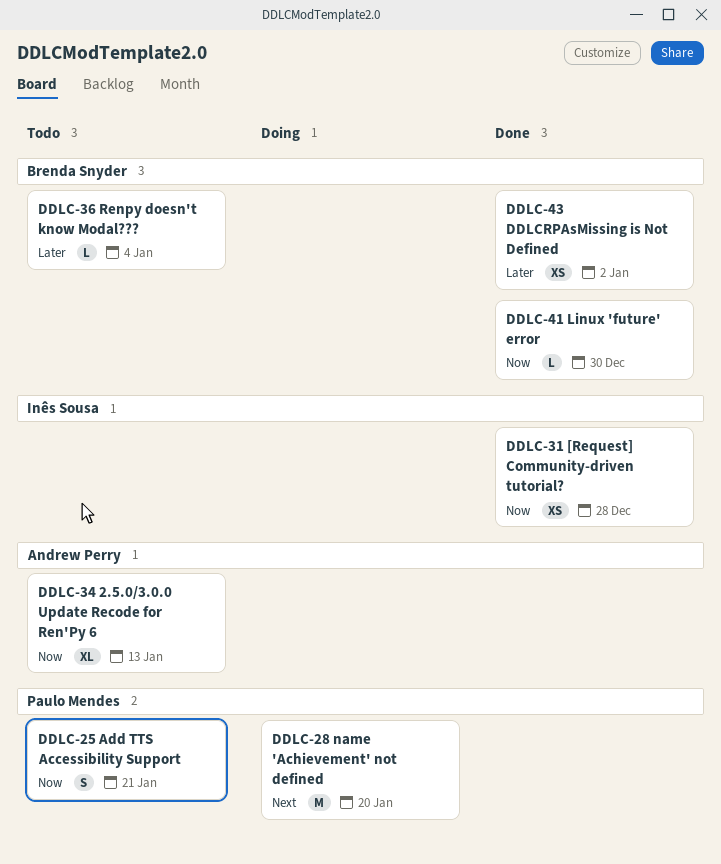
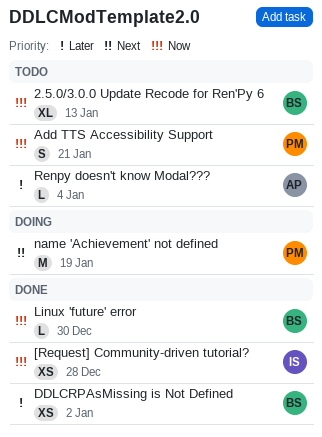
2.5.0/3.0.0 Update Recode for Ren'Py 6, owner: Andrew Perry -> Brenda Snyder
name 'Achievement' not defined, due: Jan 20 -> Jan 19
Renpy doesn't know Modal???, owner: Brenda Snyder -> Andrew Perry

